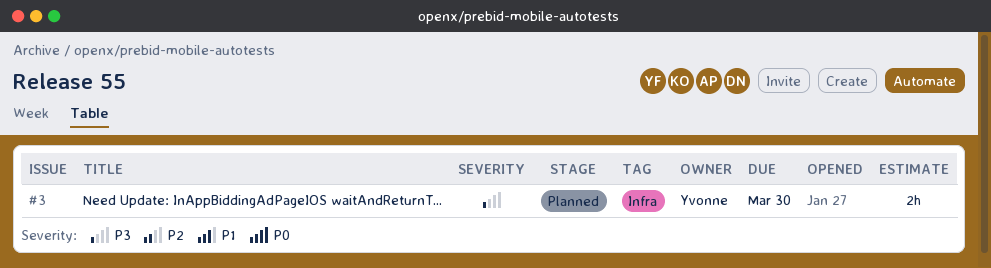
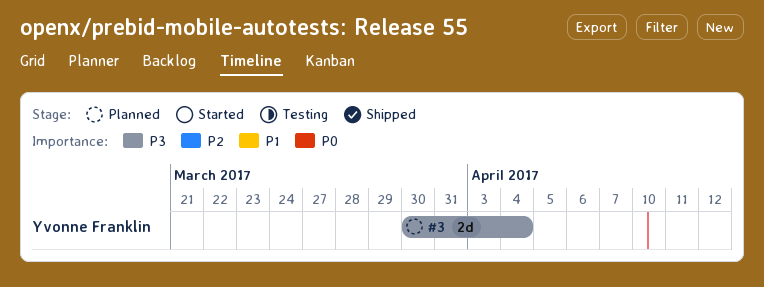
#3, estimate: 2h -> 2d
#3, due: Mar 30 -> Apr 4

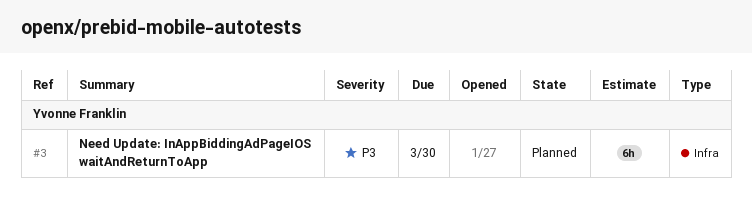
#3, estimate: 2d -> 6h
#3, due: Apr 4 -> Mar 30

